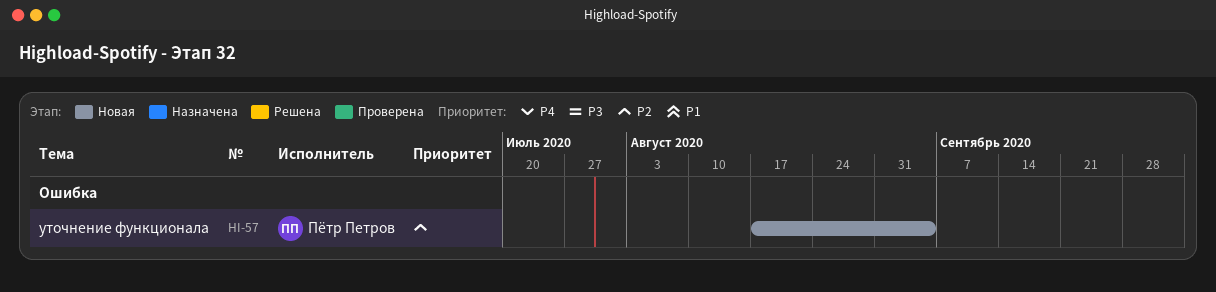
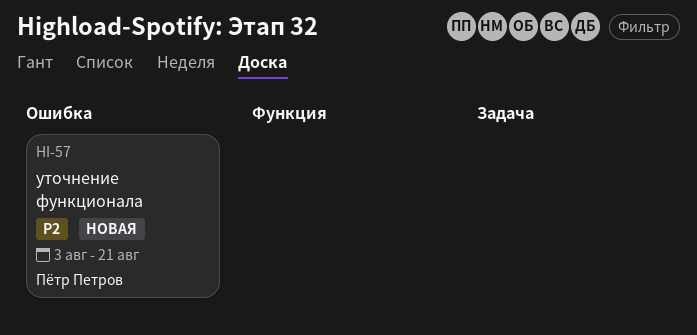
HI-57, start: Aug 17 -> Aug 3
HI-57, due: Sep 4 -> Aug 21

